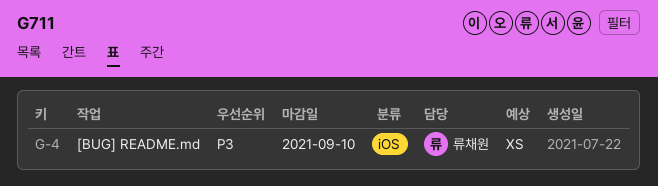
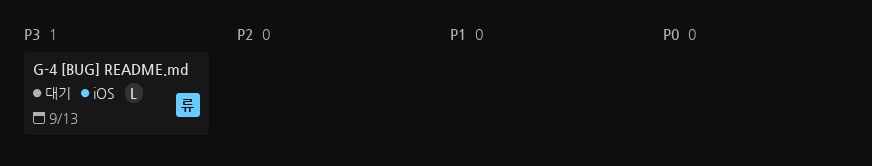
G-4, estimate: XS -> L
G-4, due: Sep 10 -> Sep 13

